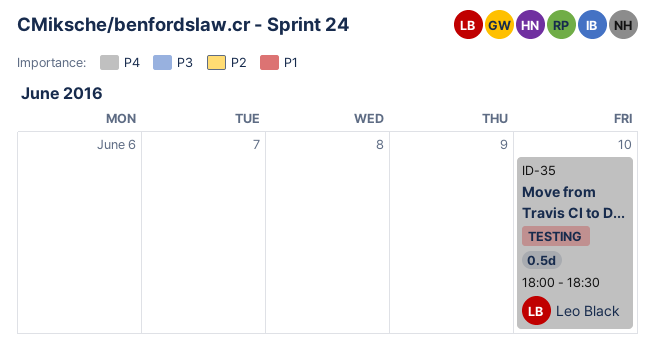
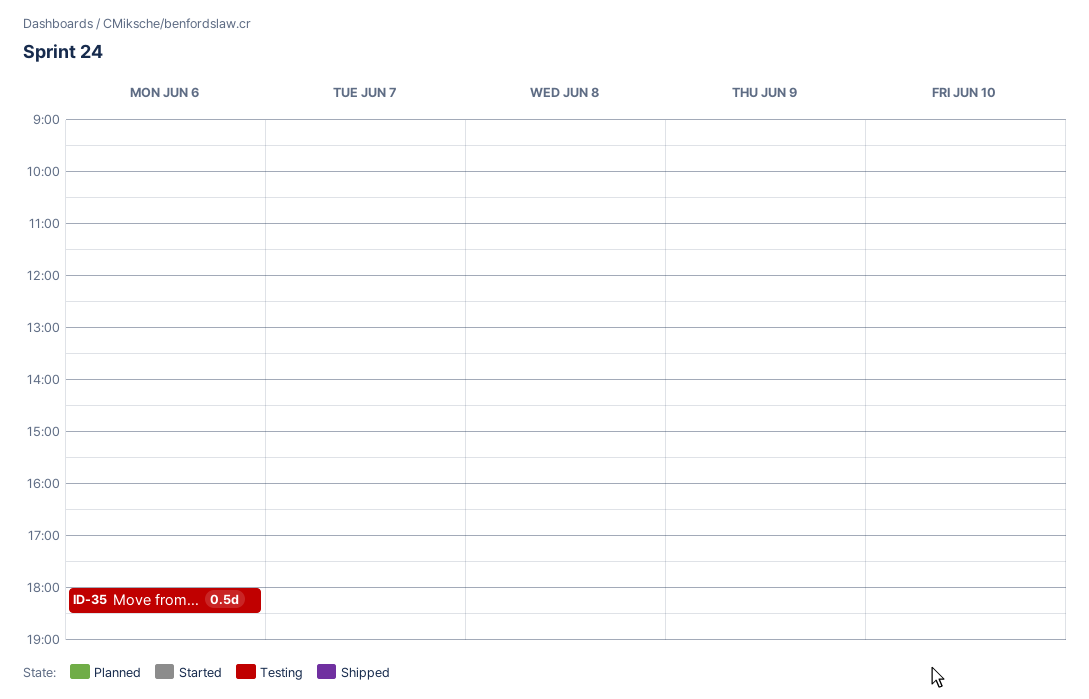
ID-35, day: Jun 10 -> Jun 6

